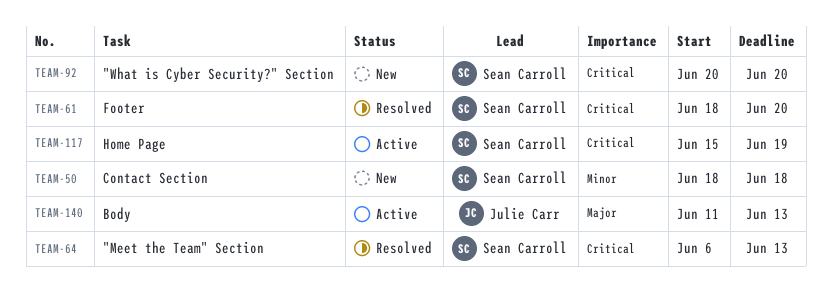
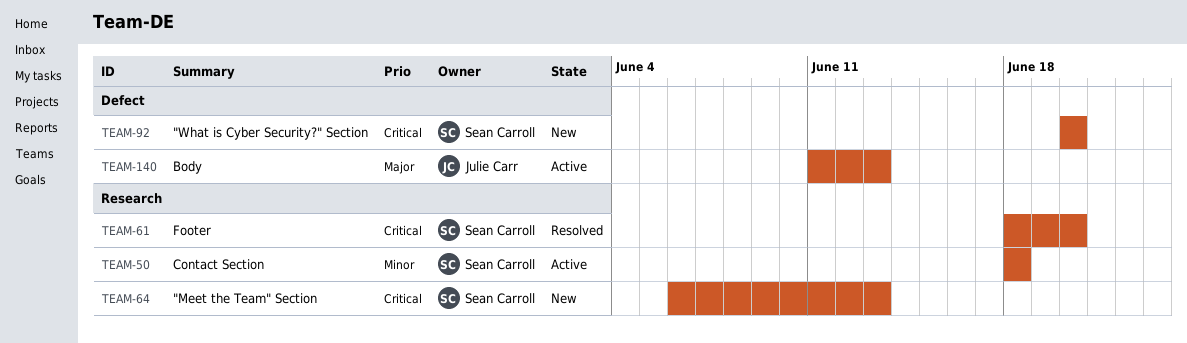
TEAM-50, status: New -> Active
TEAM-64, status: Resolved -> New
TEAM-117: present -> none

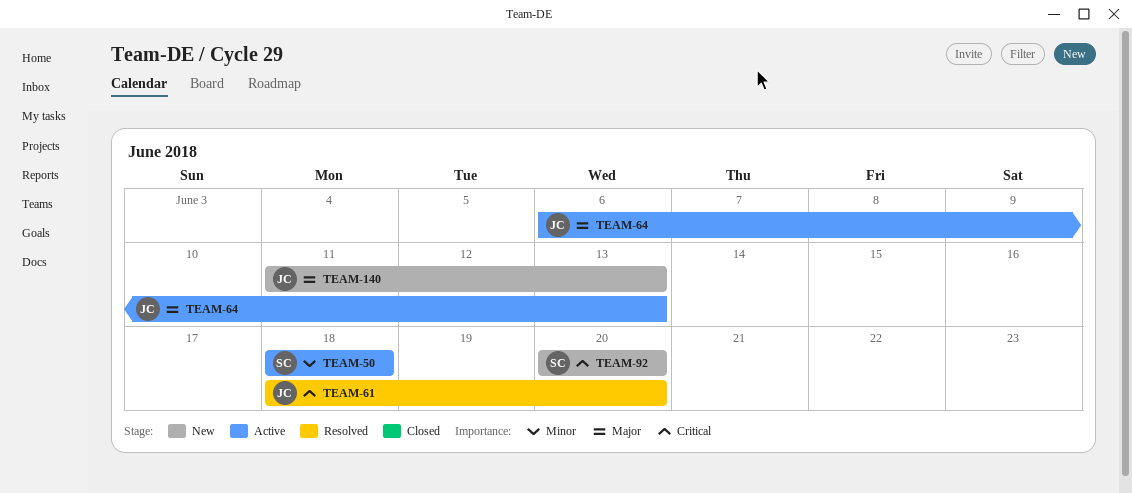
TEAM-61, owner: Sean Carroll -> Julie Carr
TEAM-64, status: New -> Active
TEAM-64, owner: Sean Carroll -> Julie Carr
TEAM-64, priority: Critical -> Major
TEAM-140, status: Active -> New

